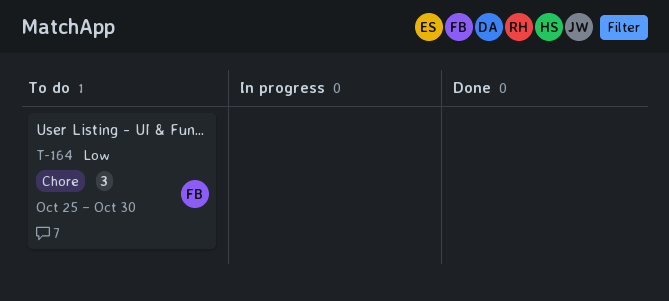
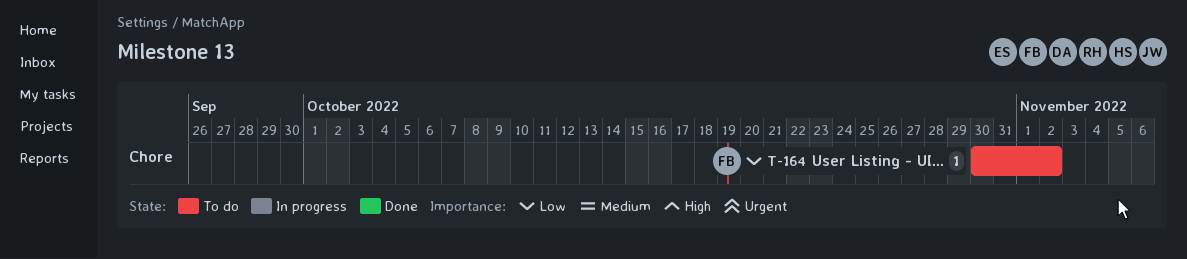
T-164, estimate: 3 -> 1
T-164, start: Oct 25 -> Oct 30
T-164, due: Oct 30 -> Nov 2

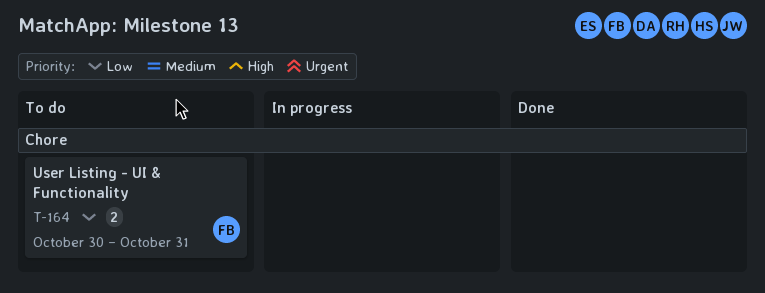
T-164, estimate: 1 -> 2
T-164, due: Nov 2 -> Oct 31

